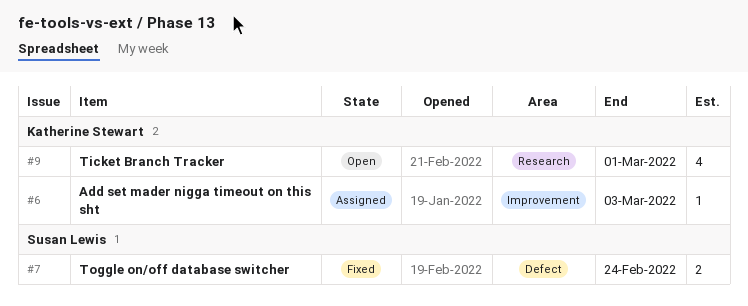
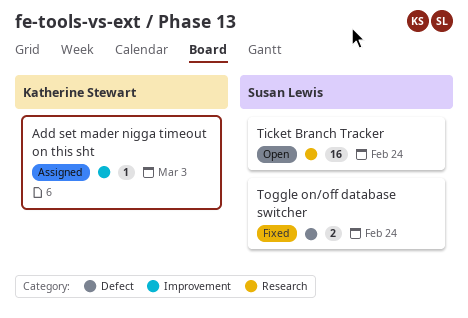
Ticket Branch Tracker, owner: Katherine Stewart -> Susan Lewis
Ticket Branch Tracker, estimate: 4 -> 16
Ticket Branch Tracker, due: Mar 1 -> Feb 24

